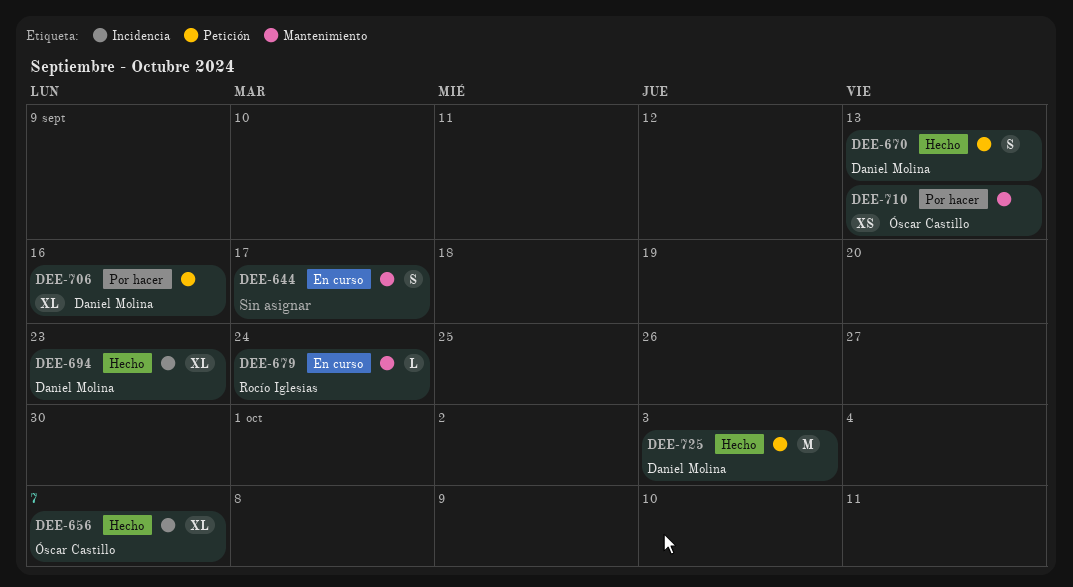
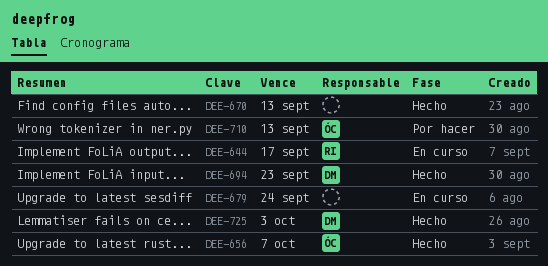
DEE-644, owner: none -> Rocío Iglesias
DEE-670, owner: Daniel Molina -> none
DEE-679, owner: Rocío Iglesias -> none
DEE-706: present -> none

